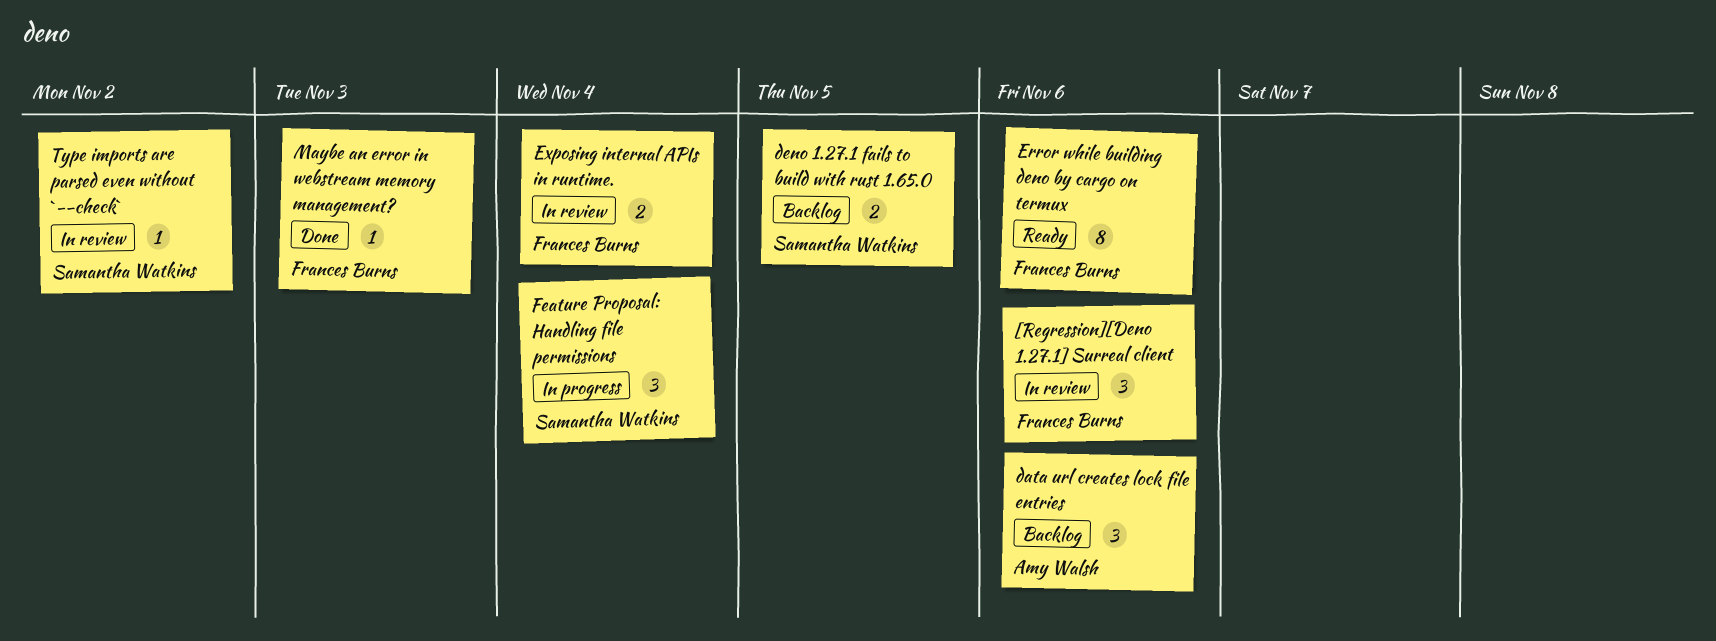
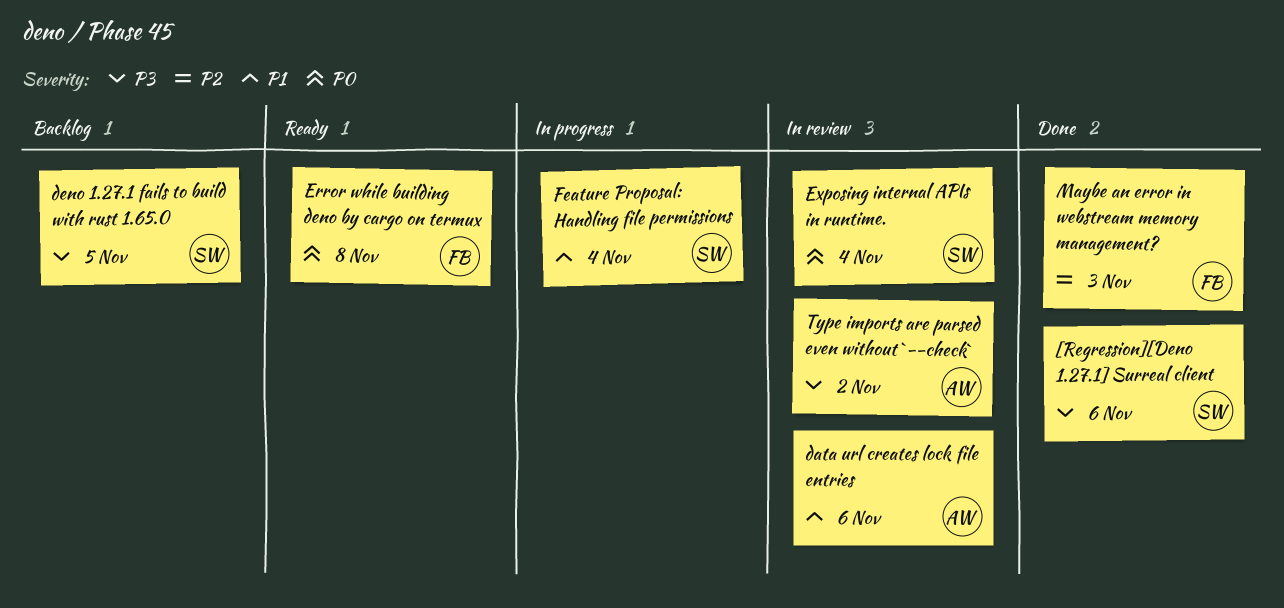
[Regression][Deno 1.27.1] Surreal client, status: In review -> Done
[Regression][Deno 1.27.1] Surreal client, owner: Frances Burns -> Samantha Watkins
data url creates lock file entries, status: Backlog -> In review
Error while building deno by cargo on termux, due: Nov 6 -> Nov 8
Exposing internal APIs in runtime., owner: Frances Burns -> Samantha Watkins
Type imports are parsed even without `--check`, owner: Samantha Watkins -> Amy Walsh

